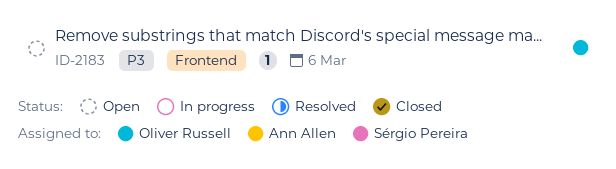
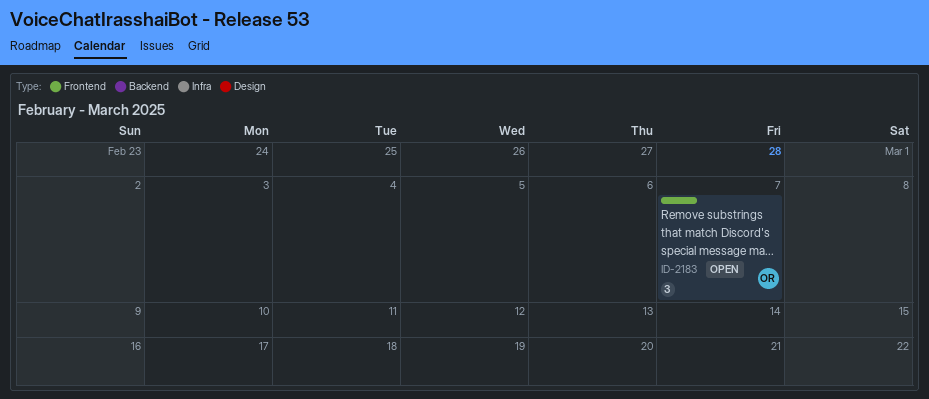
ID-2183, estimate: 1 -> 3
ID-2183, due: Mar 6 -> Mar 7

